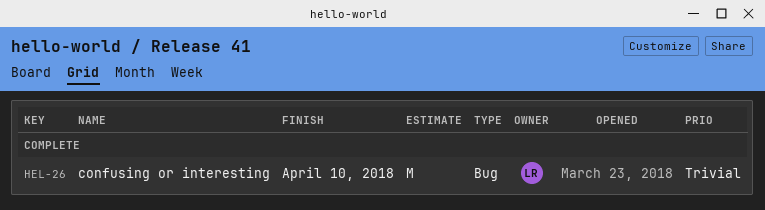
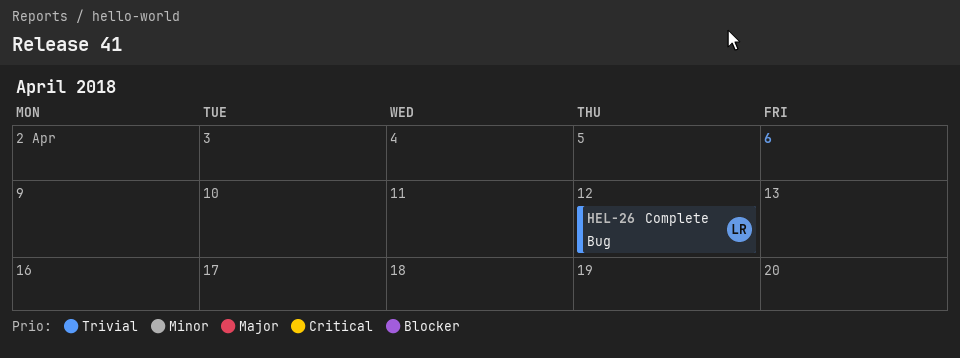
HEL-26, due: Apr 10 -> Apr 12

